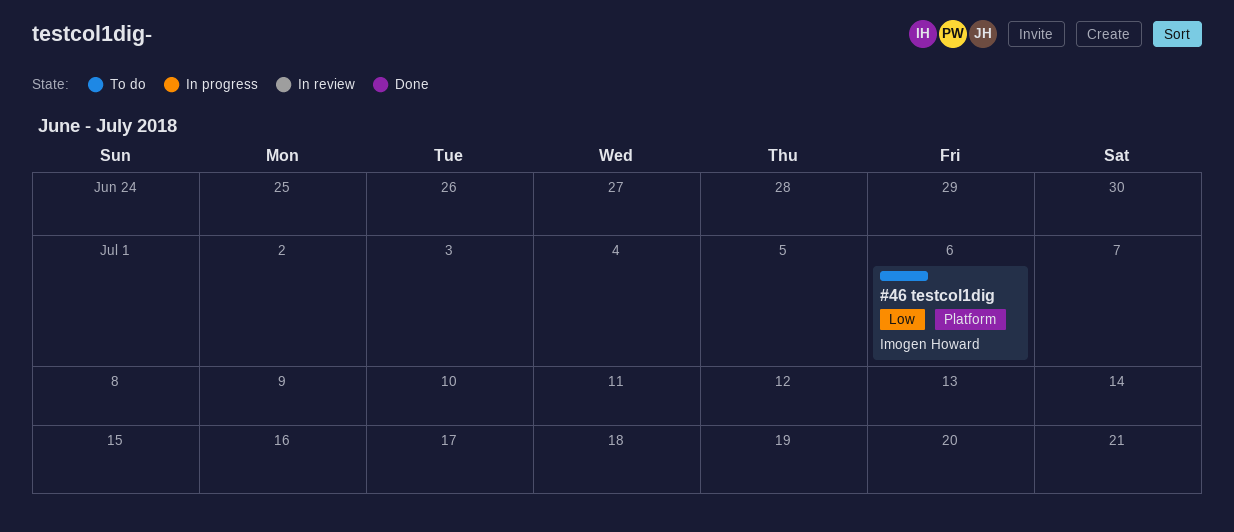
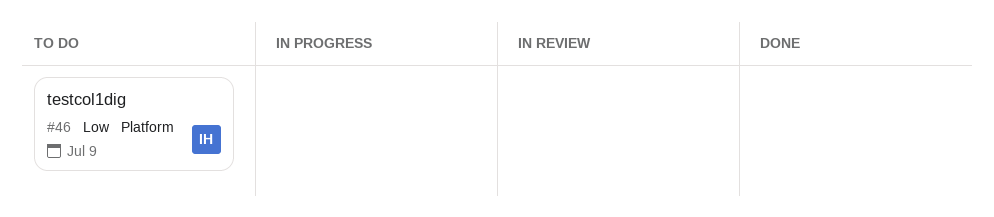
#46, due: Jul 6 -> Jul 9

